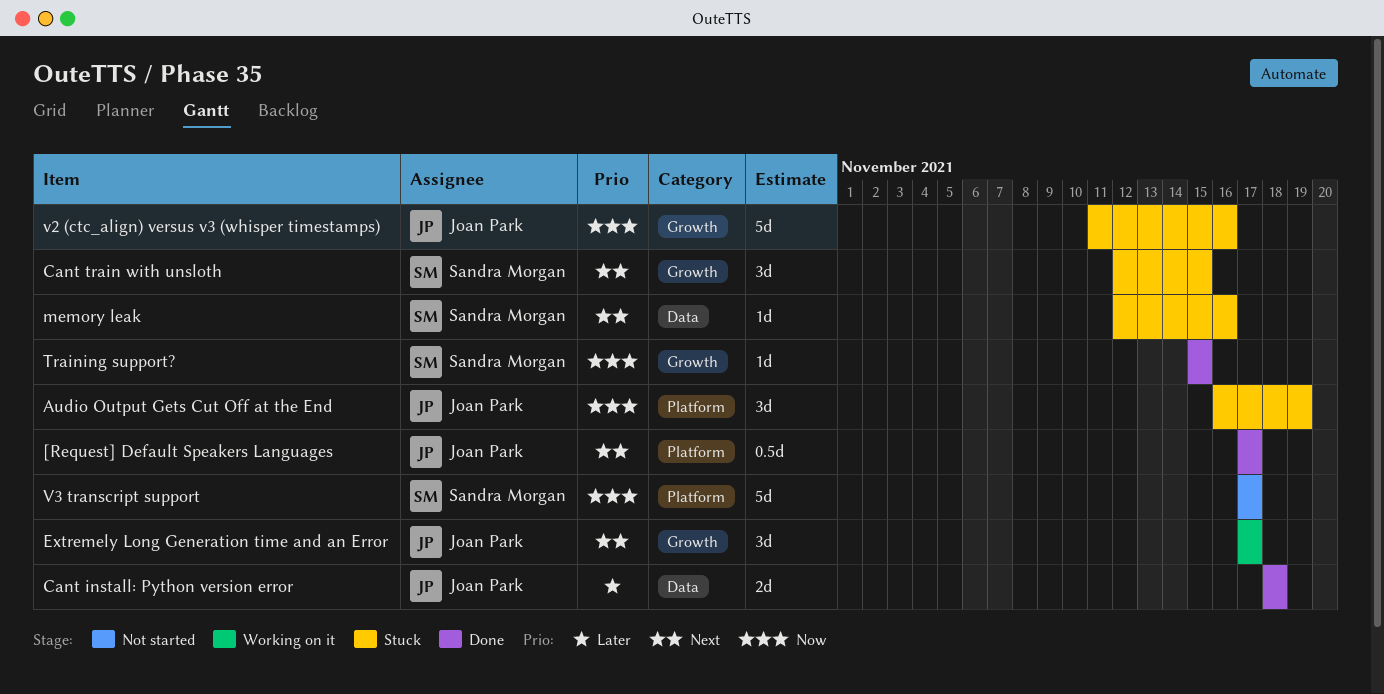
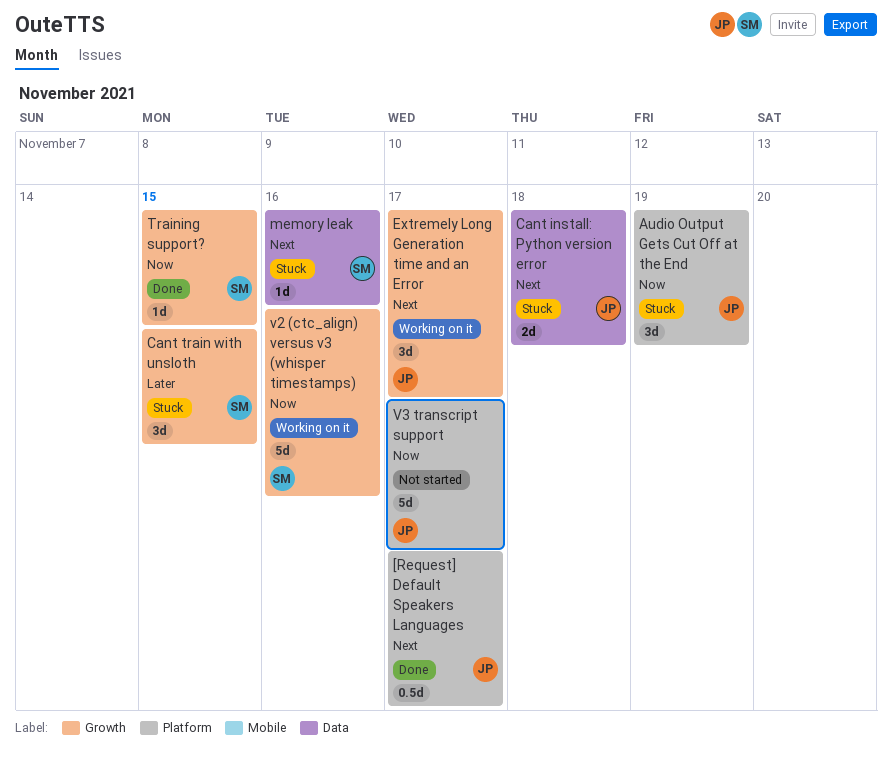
Cant install: Python version error, status: Done -> Stuck
Cant install: Python version error, priority: Later -> Next
Cant train with unsloth, priority: Next -> Later
v2 (ctc_align) versus v3 (whisper timestamps), status: Stuck -> Working on it
v2 (ctc_align) versus v3 (whisper timestamps), owner: Joan Park -> Sandra Morgan
V3 transcript support, owner: Sandra Morgan -> Joan Park

